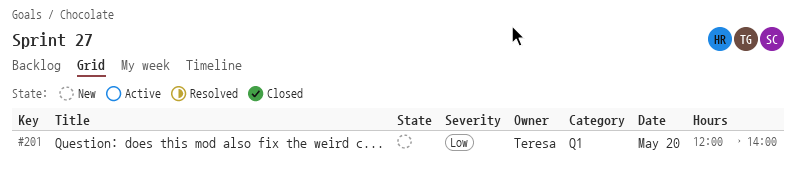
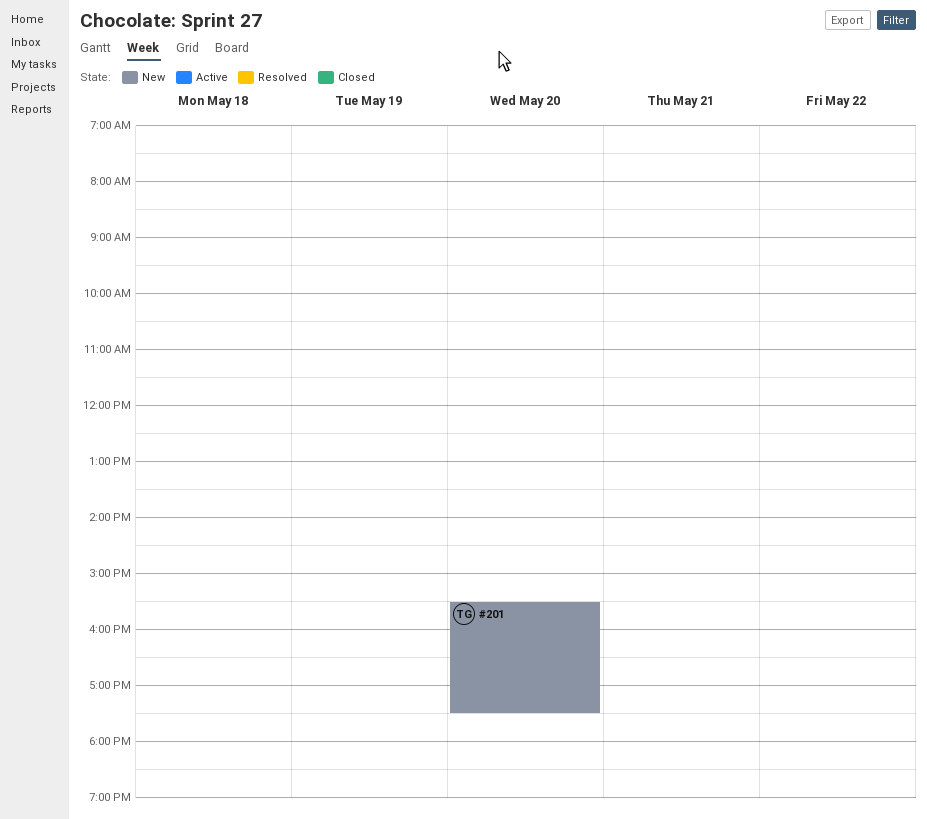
#201, begins: 12:00 -> 15:30
#201, ends: 14:00 -> 17:30

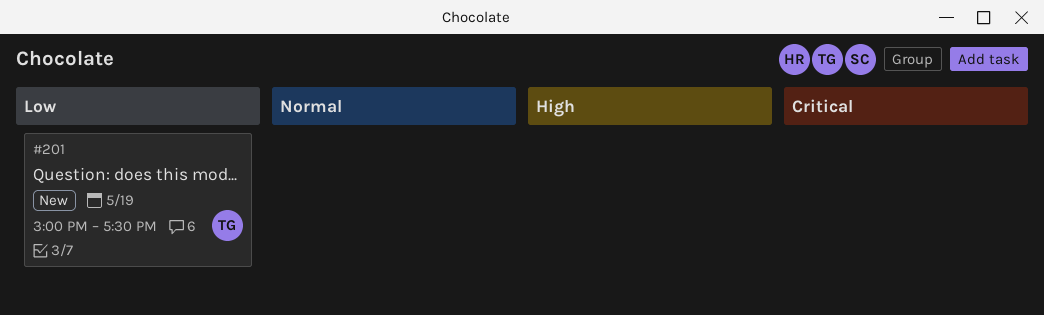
#201, day: May 20 -> May 19
#201, begins: 15:30 -> 15:00

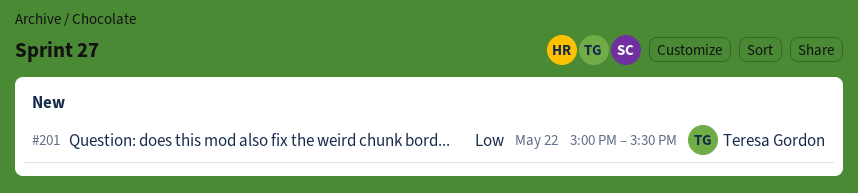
#201, day: May 19 -> May 22
#201, ends: 17:30 -> 15:30

